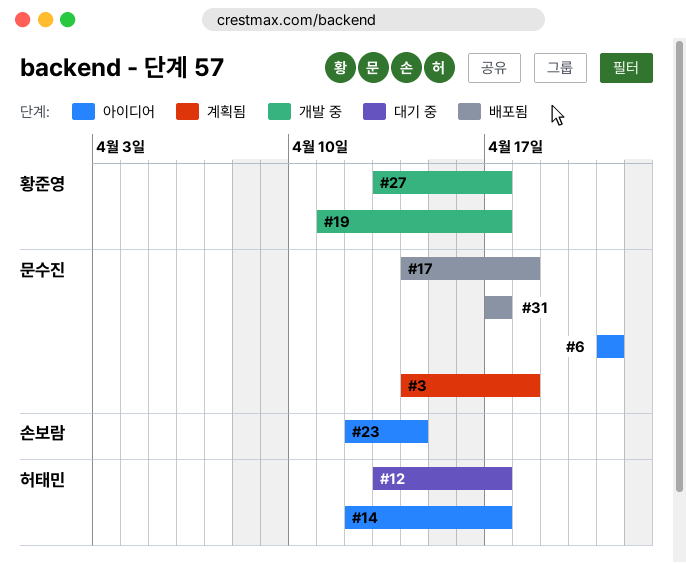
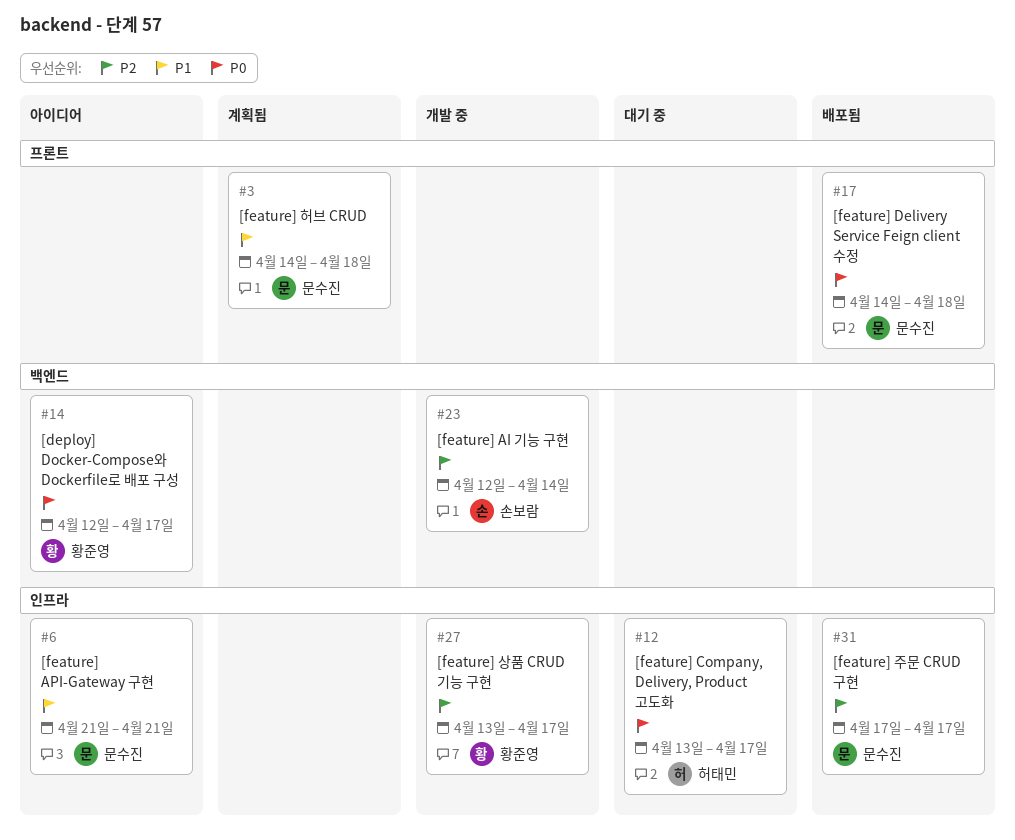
#14, owner: 허태민 -> 황준영
#19: present -> none
#23, status: 아이디어 -> 개발 중

